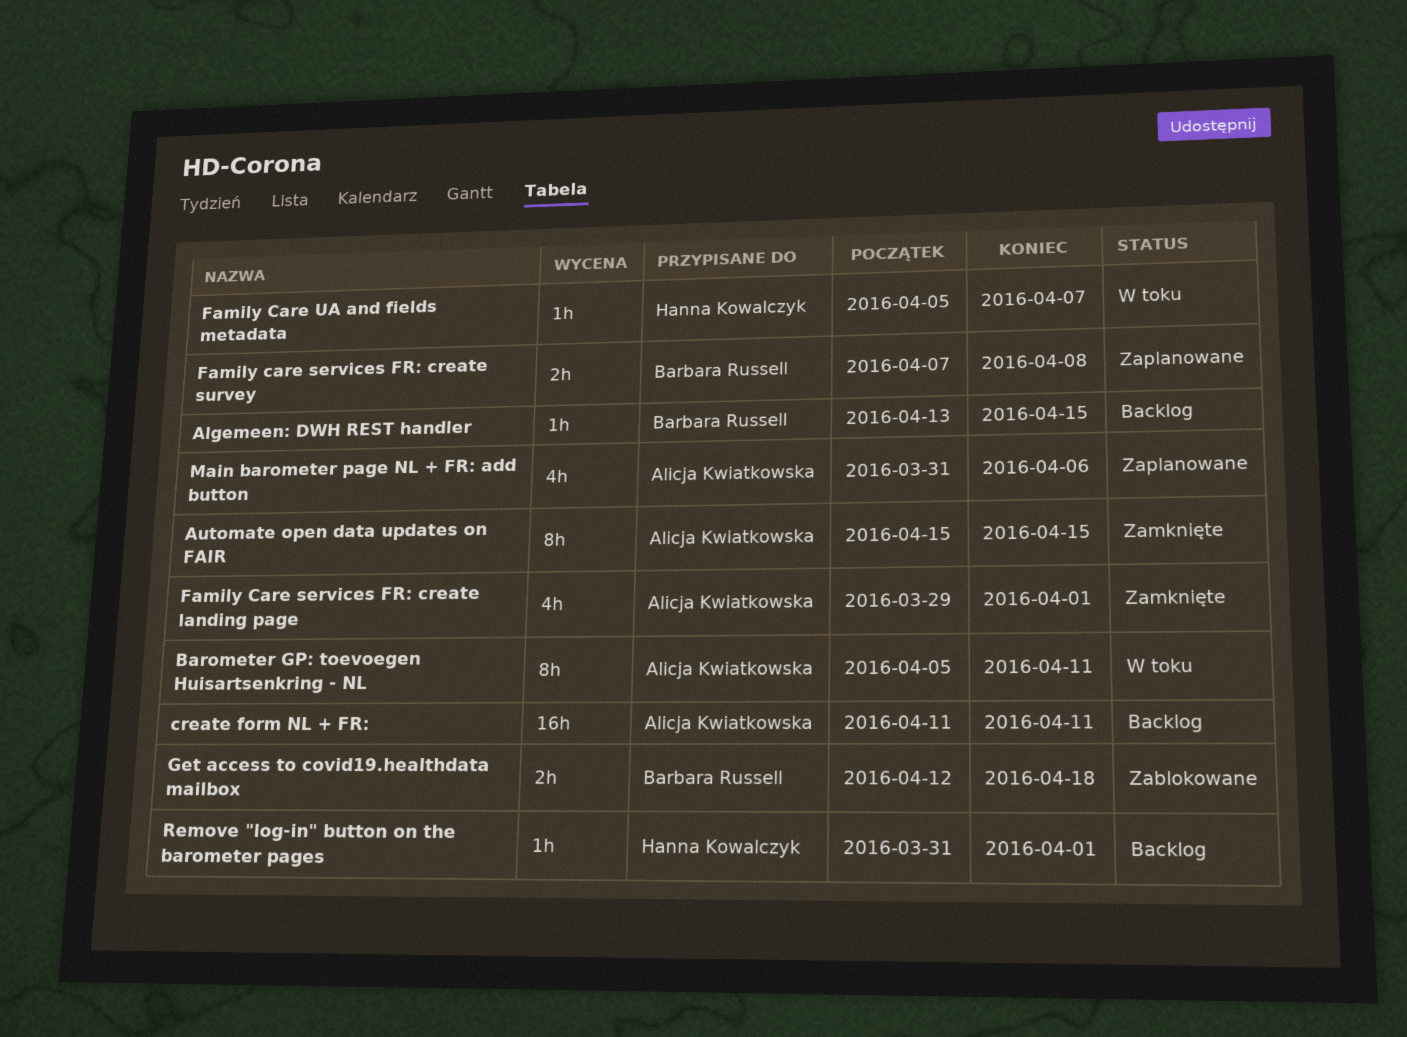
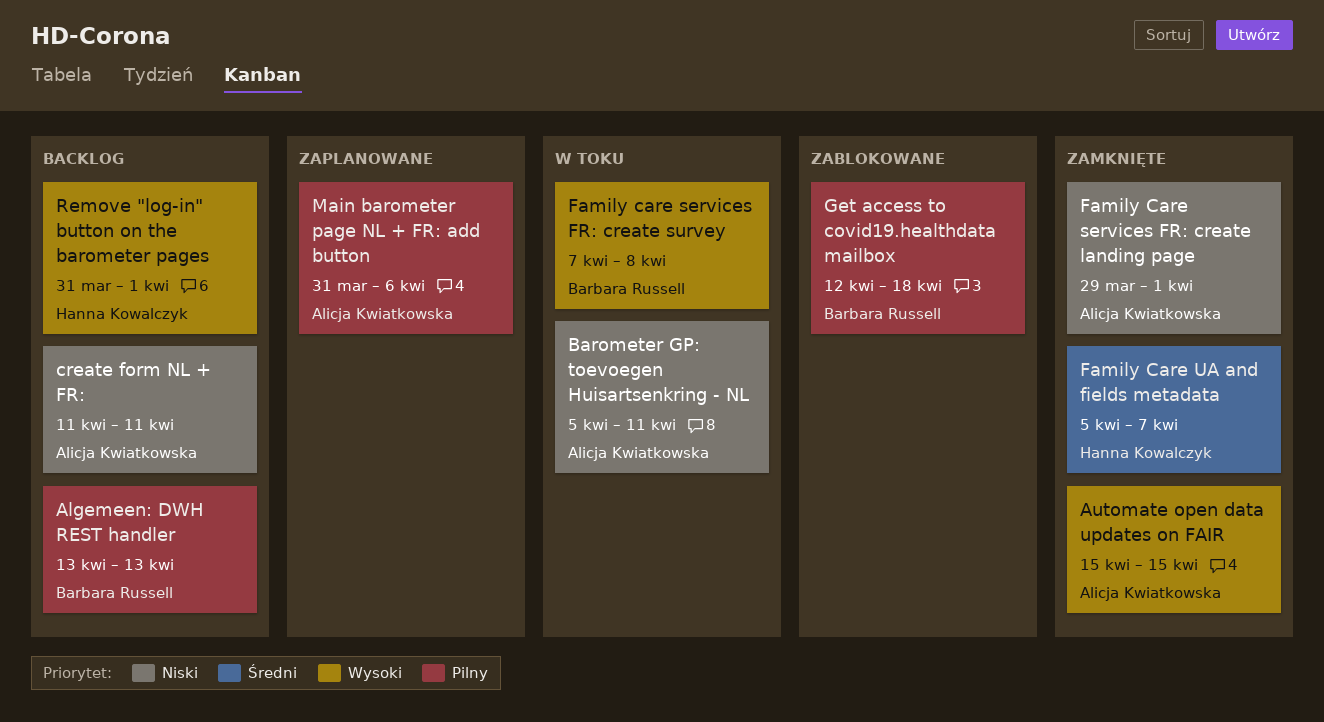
Algemeen: DWH REST handler, due: Apr 15 -> Apr 13
Family care services FR: create survey, status: Zaplanowane -> W toku
Family Care UA and fields metadata, status: W toku -> Zamknięte

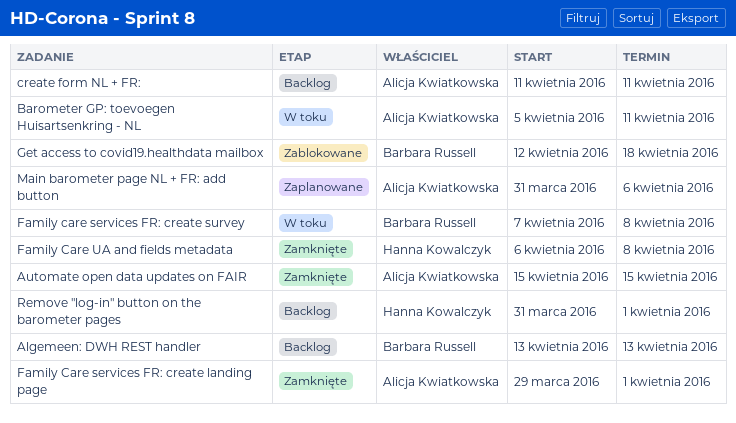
Family Care UA and fields metadata, start: Apr 5 -> Apr 6
Family Care UA and fields metadata, due: Apr 7 -> Apr 8

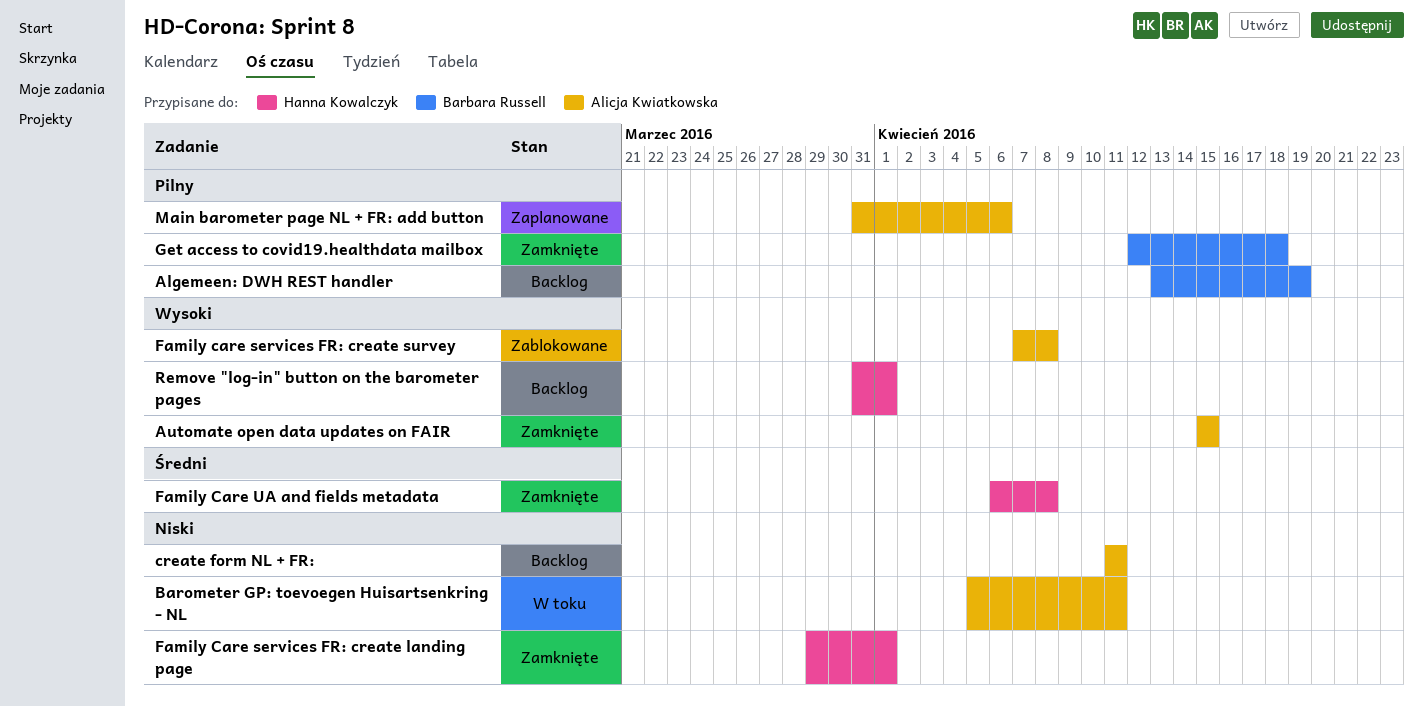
Algemeen: DWH REST handler, due: Apr 13 -> Apr 19
Family Care services FR: create landing page, owner: Alicja Kwiatkowska -> Hanna Kowalczyk
Family care services FR: create survey, status: W toku -> Zablokowane
Family care services FR: create survey, owner: Barbara Russell -> Alicja Kwiatkowska
Get access to covid19.healthdata mailbox, status: Zablokowane -> Zamknięte

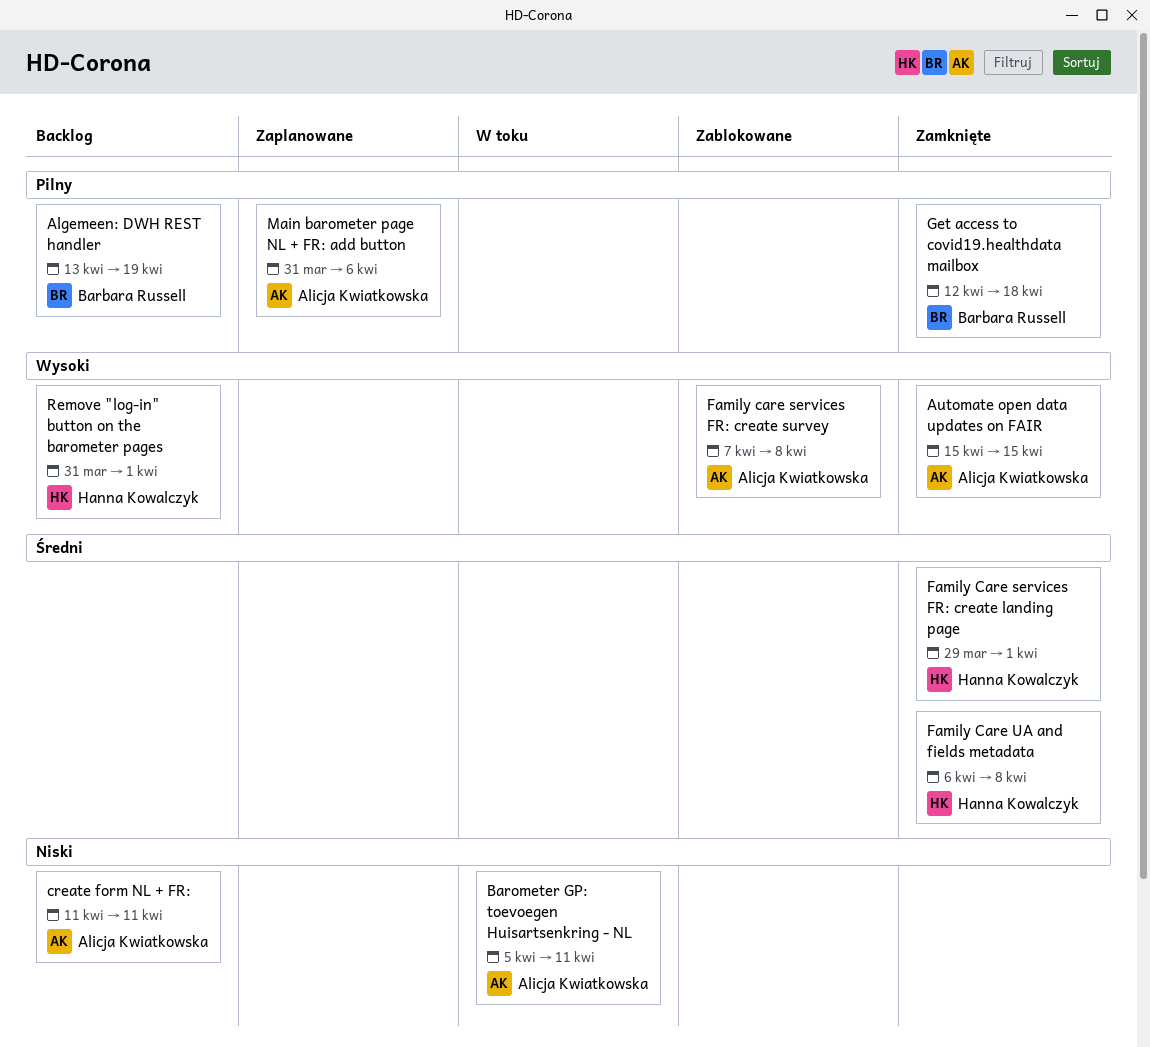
Family Care services FR: create landing page, priority: Niski -> Średni

